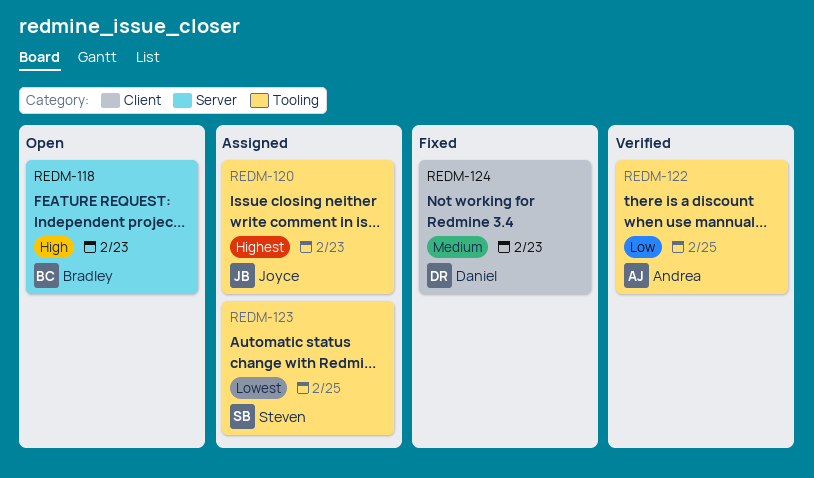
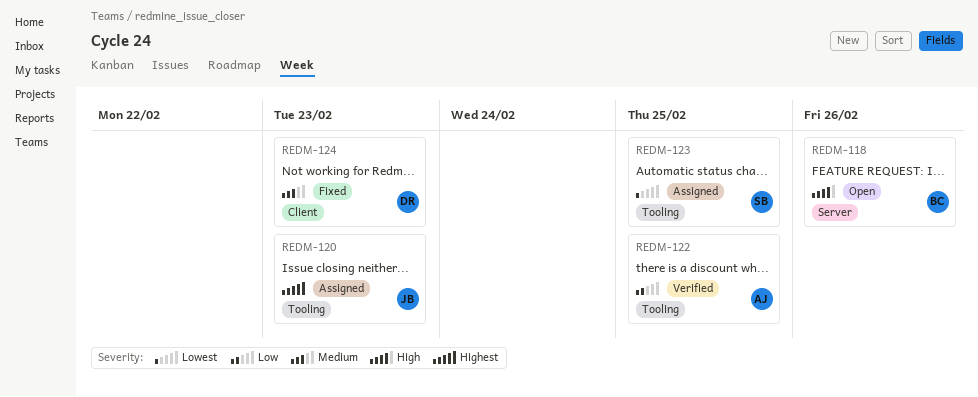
REDM-118, due: Feb 23 -> Feb 26

